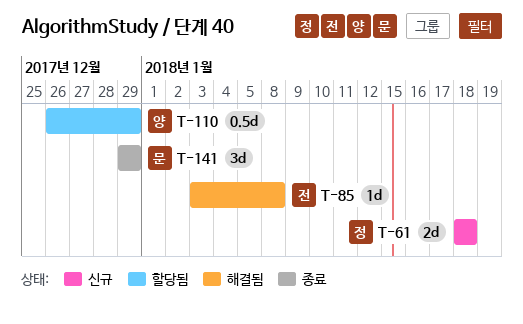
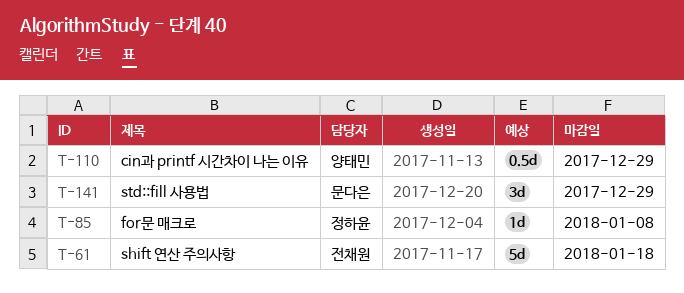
T-61, owner: 정하윤 -> 전채원
T-61, estimate: 2d -> 5d
T-85, owner: 전채원 -> 정하윤

